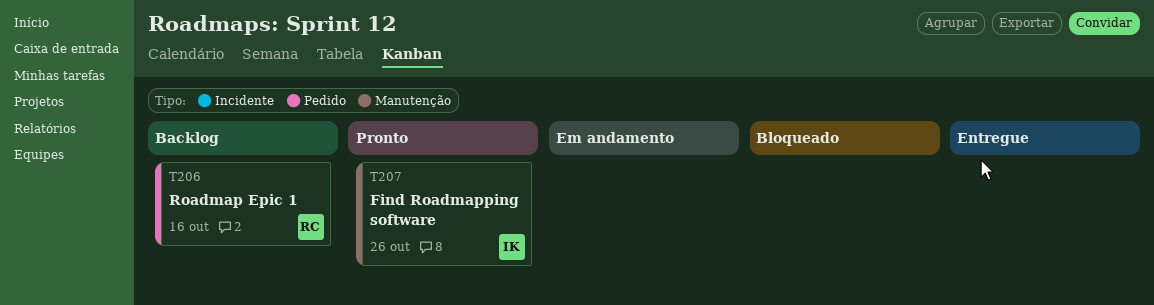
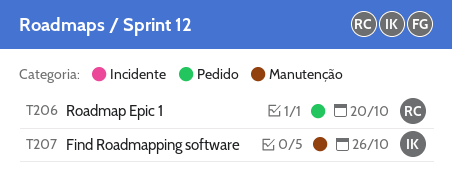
T206, due: Oct 16 -> Oct 20

